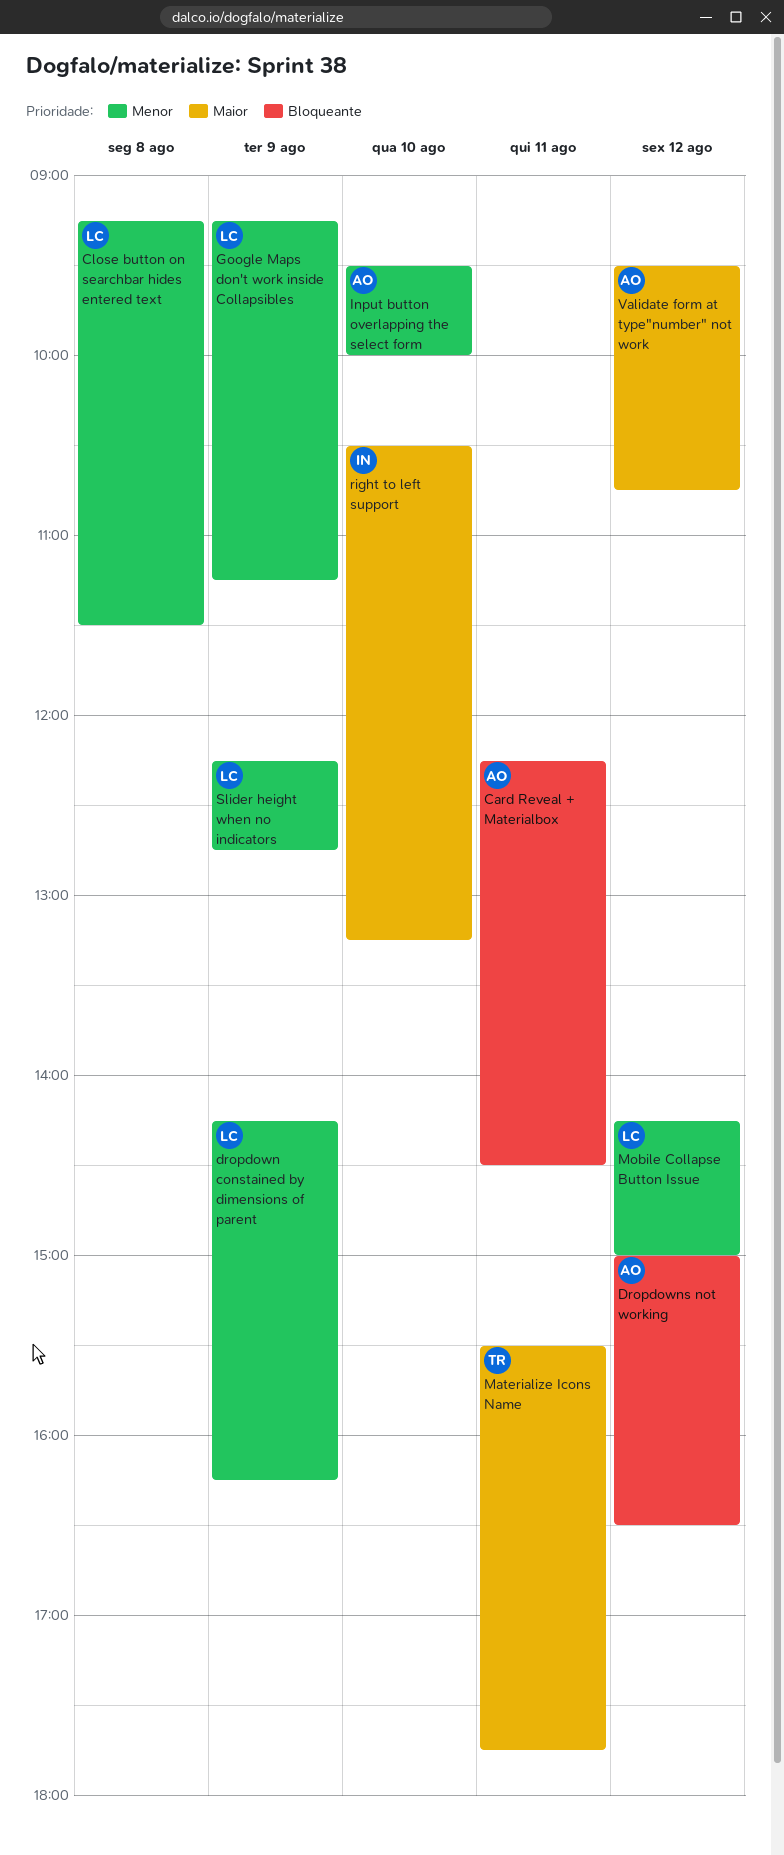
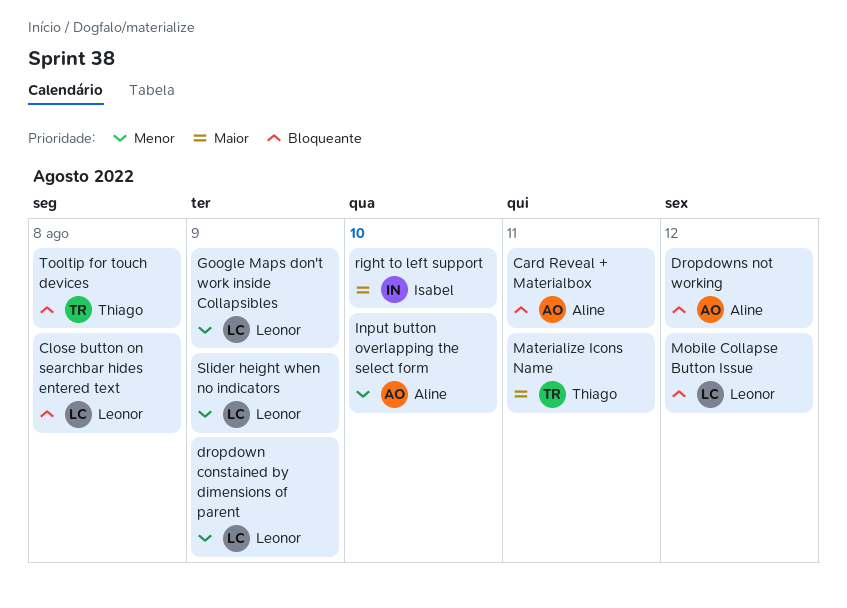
Close button on searchbar hides entered text, priority: Menor -> Bloqueante
Mobile Collapse Button Issue, priority: Menor -> Bloqueante
Tooltip for touch devices: none -> present
Validate form at type"number" not work: present -> none

